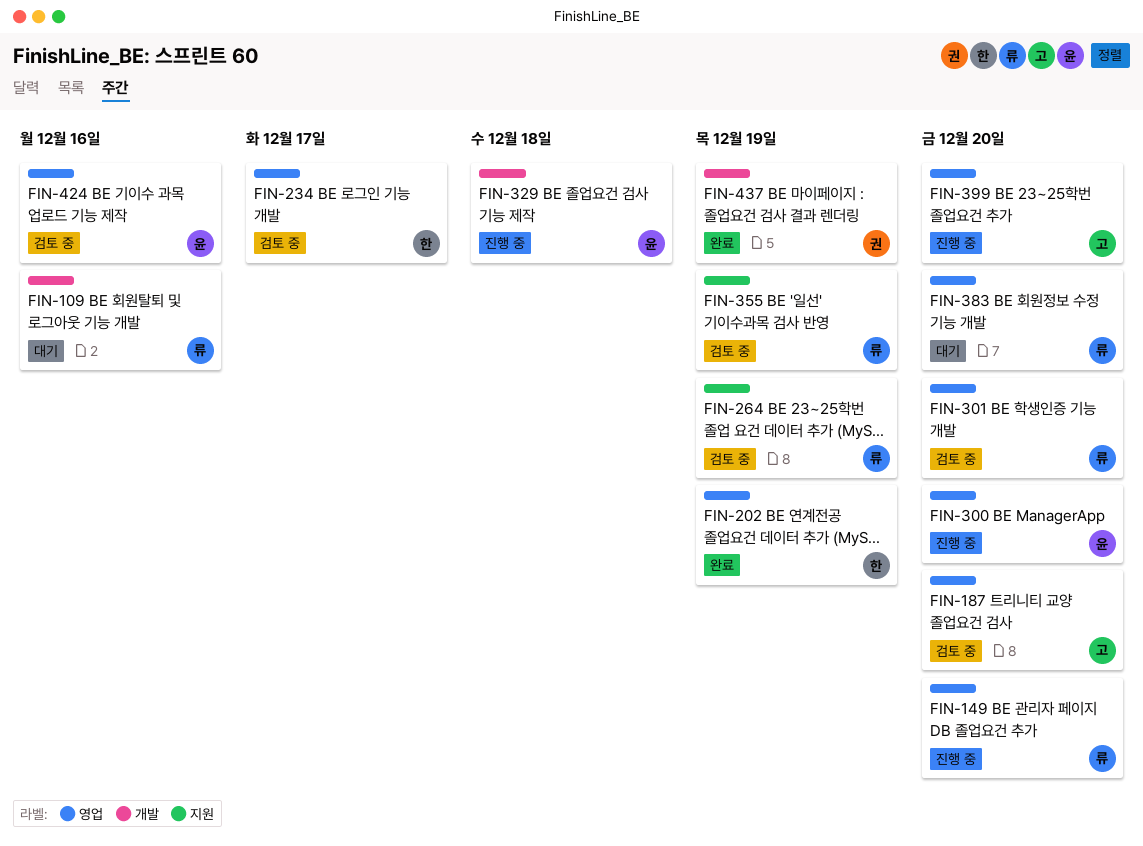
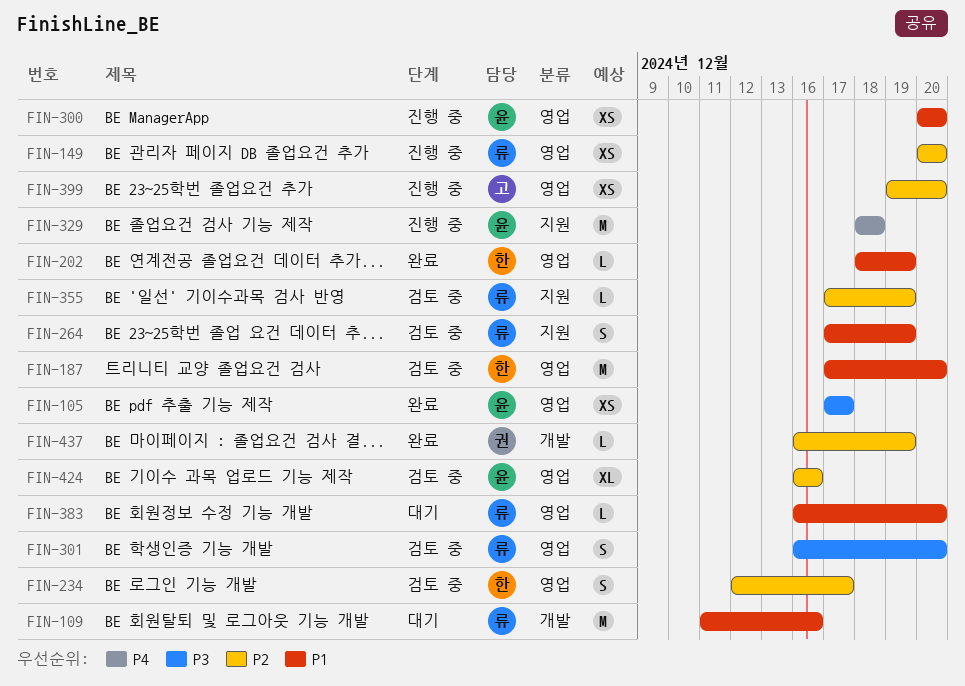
FIN-105: none -> present
FIN-187, owner: 고 -> 한
FIN-329, label: 개발 -> 지원

